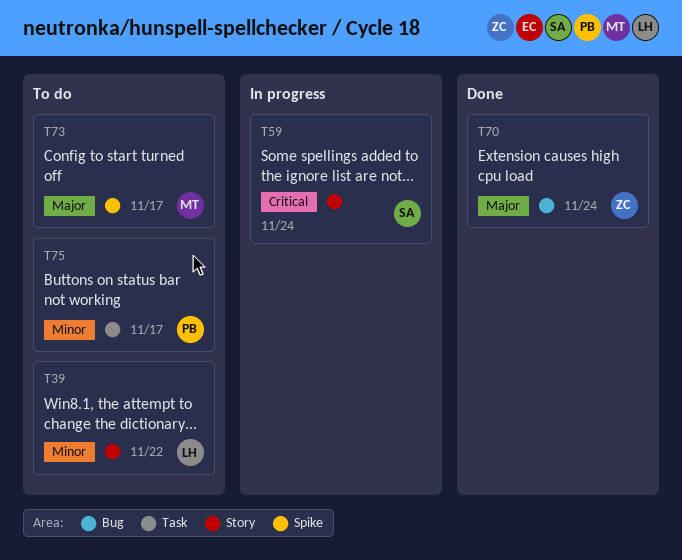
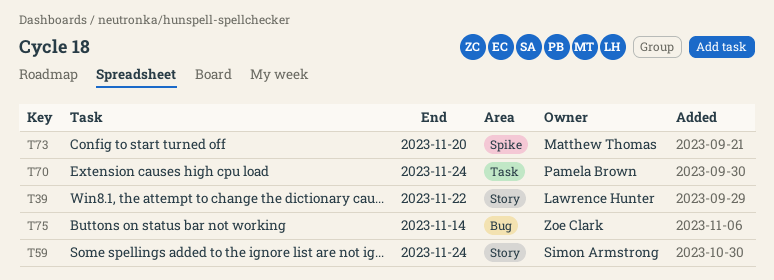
T70, owner: Zoe Clark -> Pamela Brown
T70, label: Bug -> Task
T73, due: Nov 17 -> Nov 20
T75, owner: Pamela Brown -> Zoe Clark
T75, label: Task -> Bug
T75, due: Nov 17 -> Nov 14

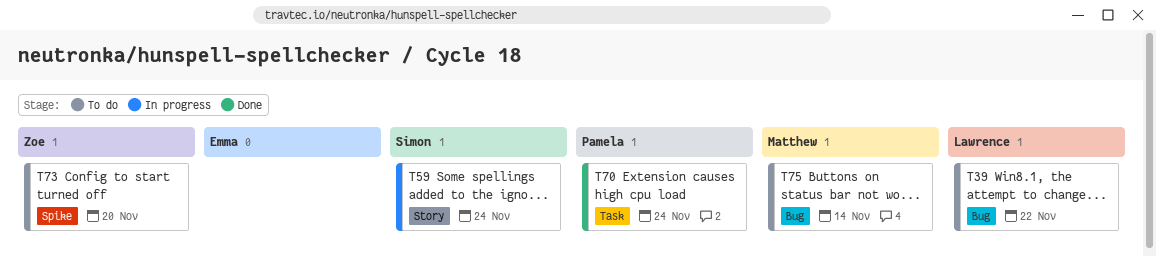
T39, label: Story -> Bug
T73, owner: Matthew Thomas -> Zoe Clark
T75, owner: Zoe Clark -> Matthew Thomas

